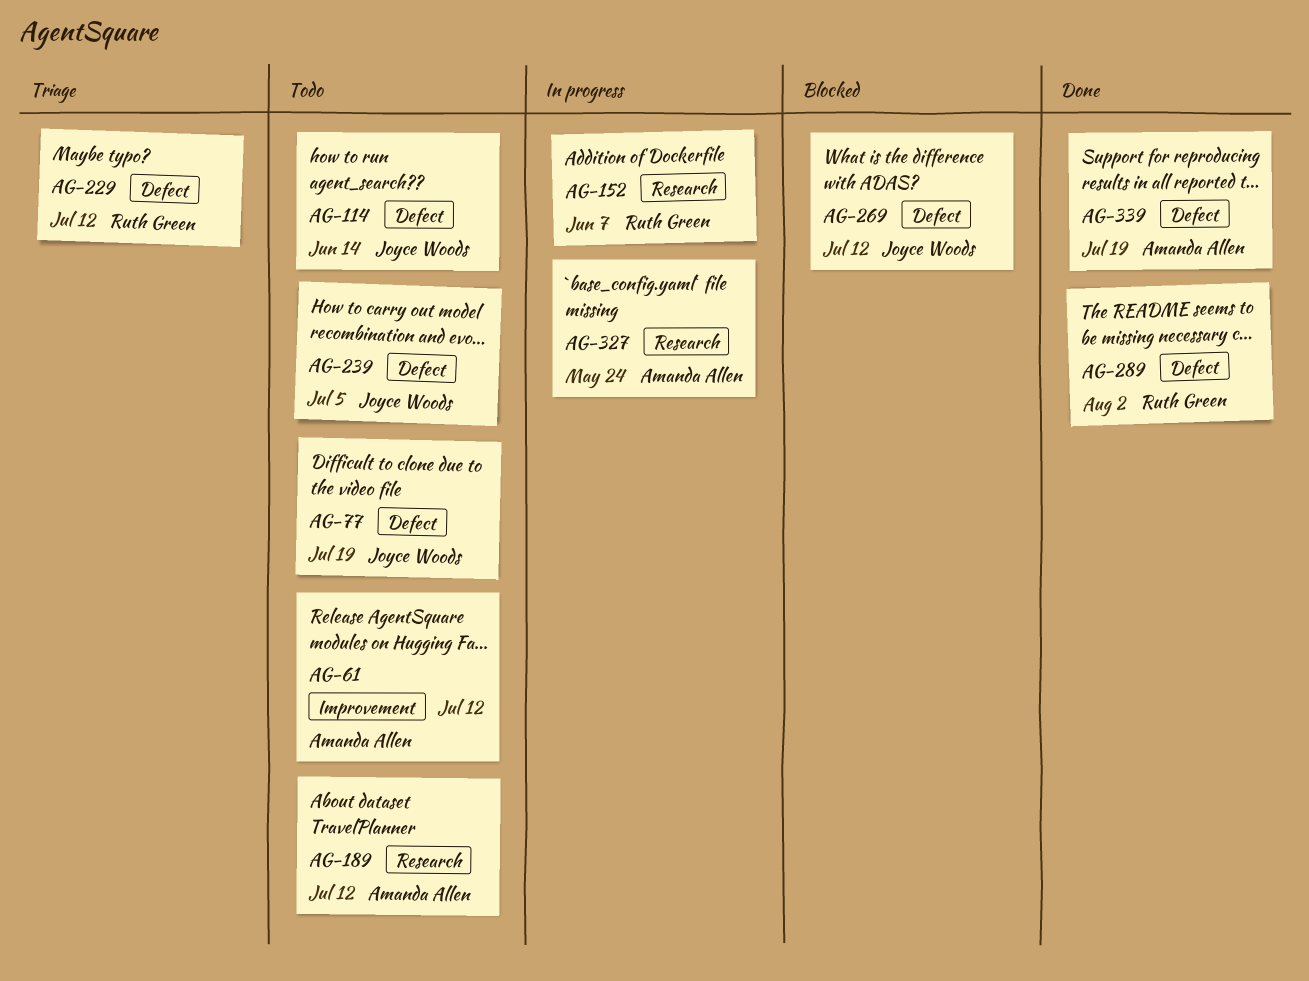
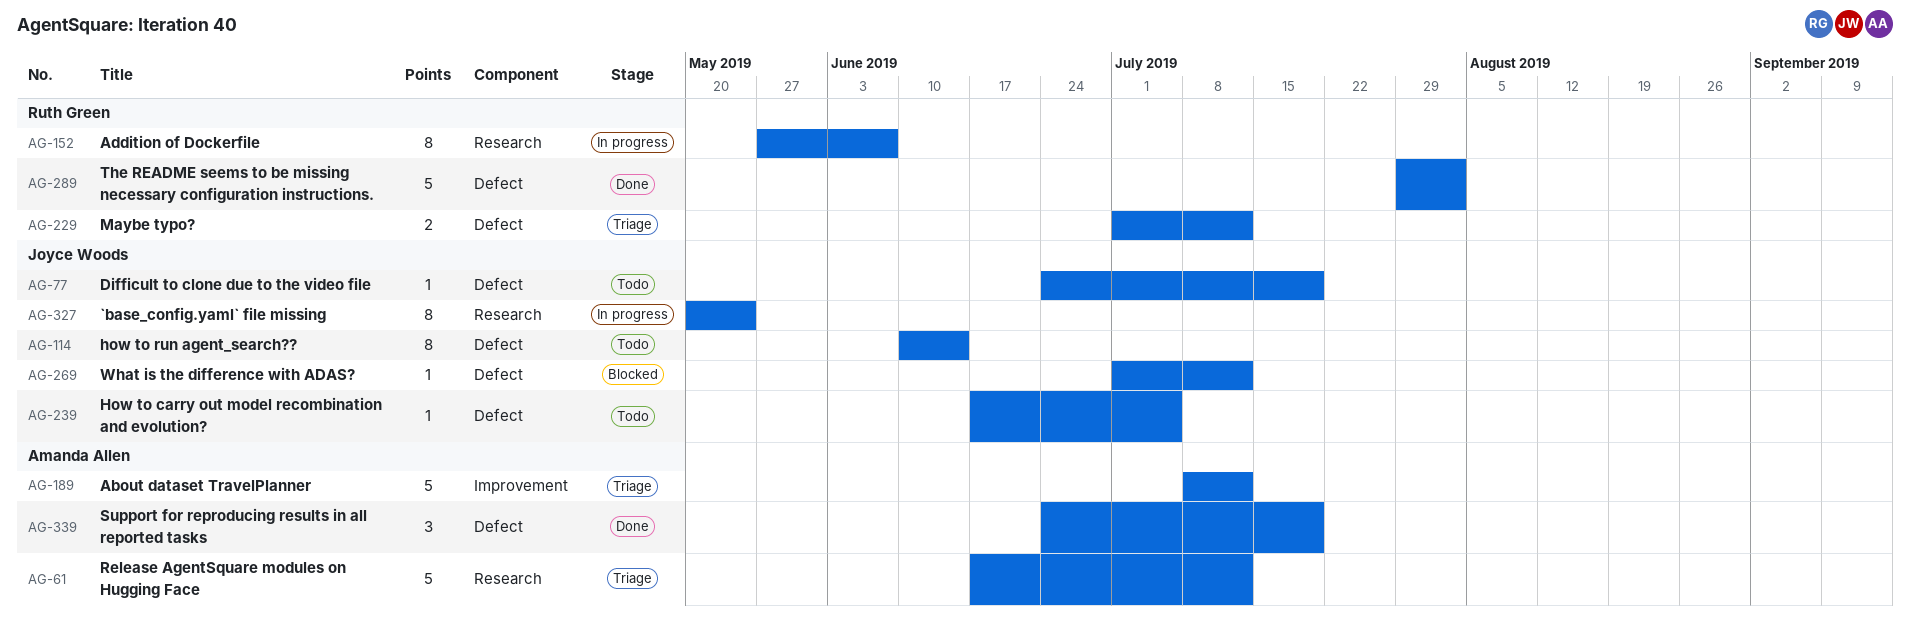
AG-61, status: Todo -> Triage
AG-61, label: Improvement -> Research
AG-189, status: Todo -> Triage
AG-189, label: Research -> Improvement
AG-327, owner: Amanda Allen -> Joyce Woods

